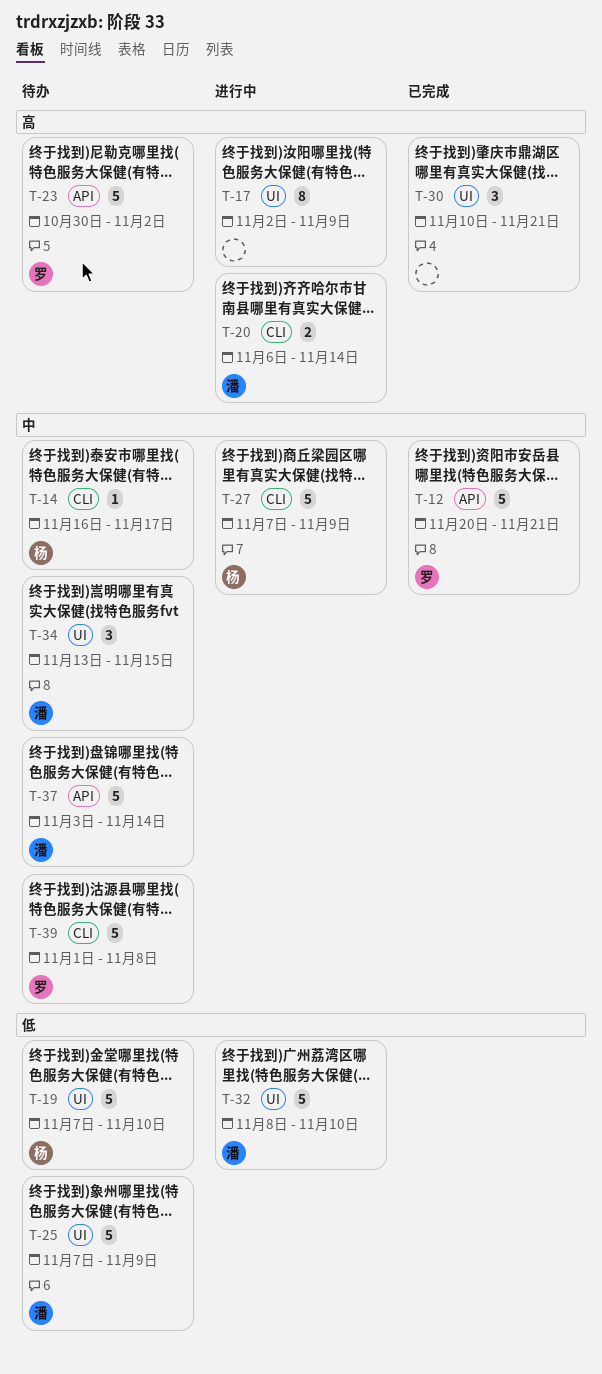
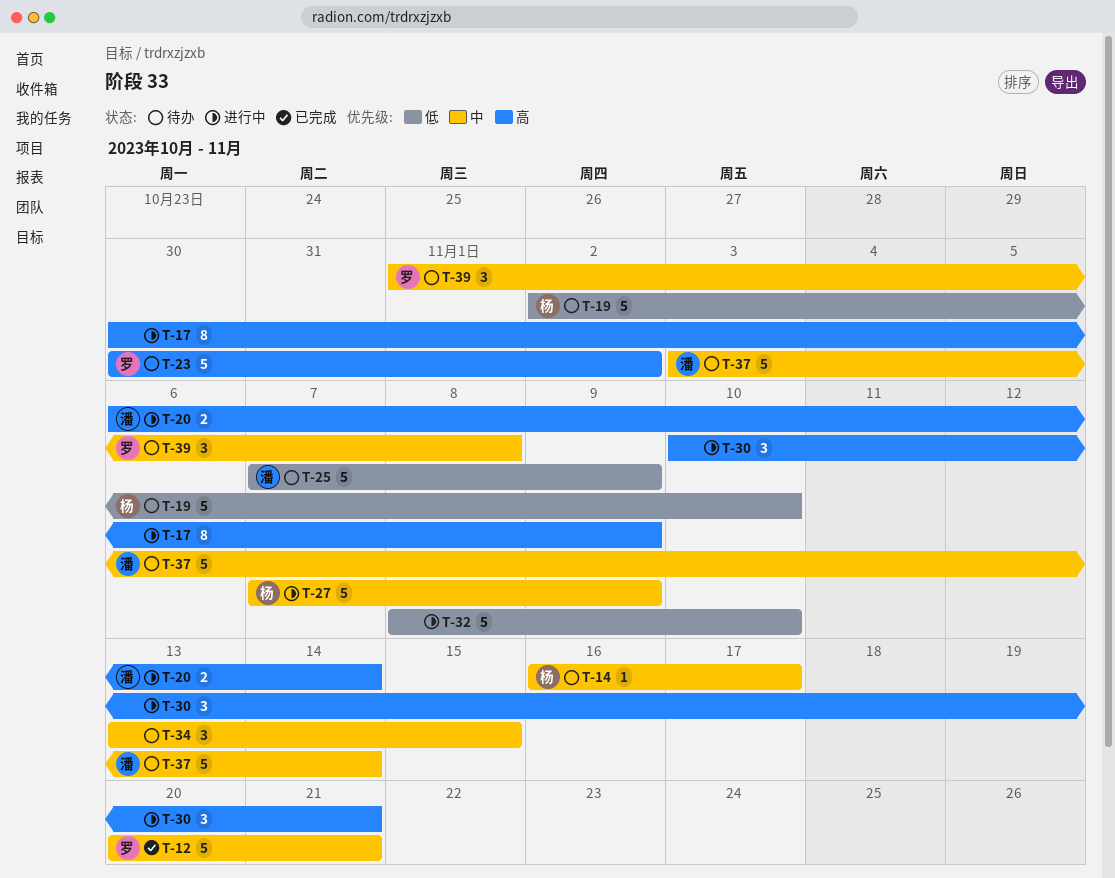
T-17, start: Nov 2 -> Oct 30
T-19, start: Nov 7 -> Nov 2
T-30, status: 已完成 -> 进行中
T-32, owner: 潘 -> none
T-34, owner: 潘 -> none
T-39, estimate: 5 -> 3

